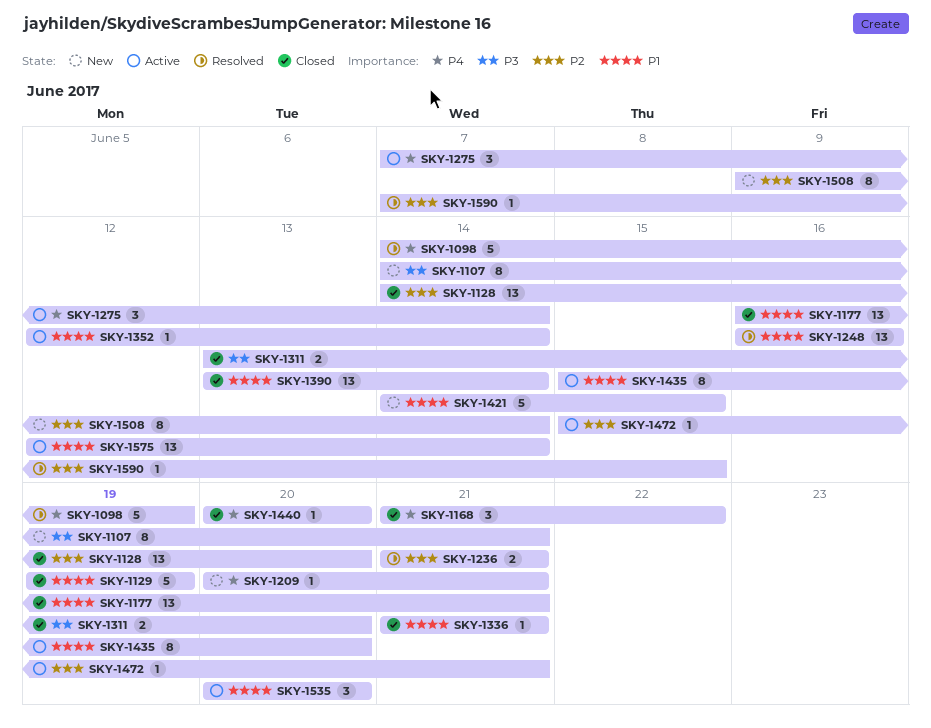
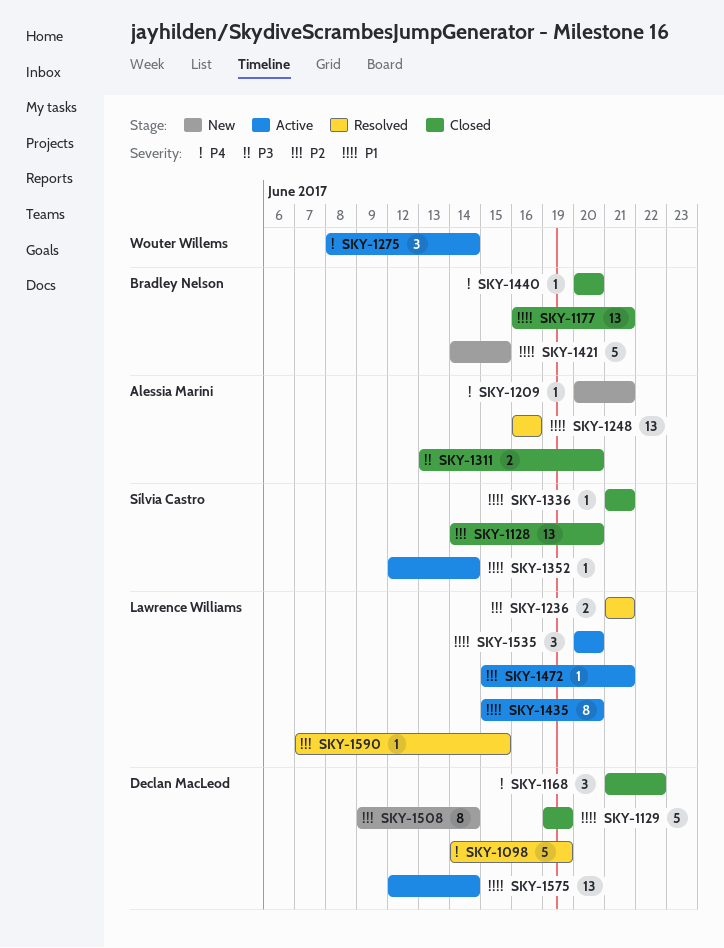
SKY-1107: present -> none
SKY-1275, start: Jun 7 -> Jun 8
SKY-1390: present -> none

